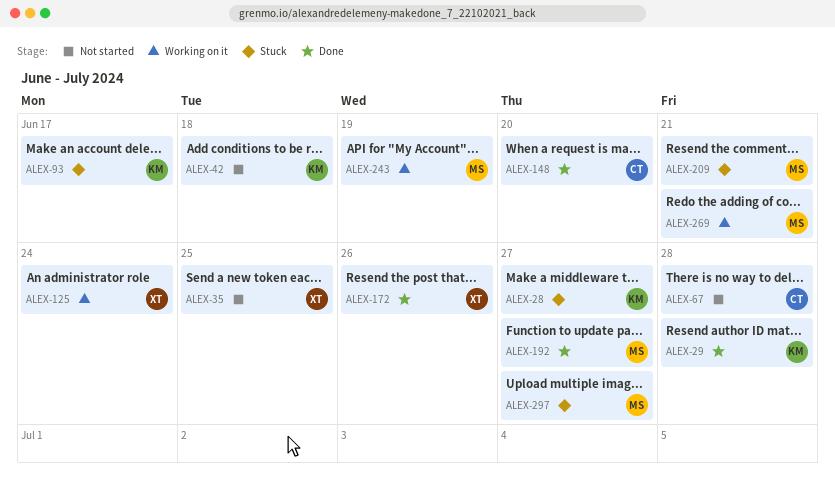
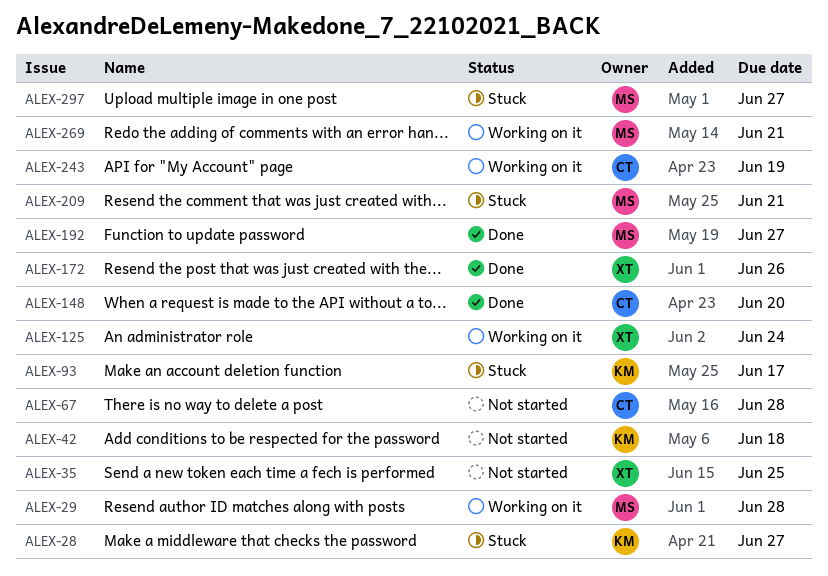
ALEX-29, status: Done -> Working on it
ALEX-29, owner: KM -> MS
ALEX-243, owner: MS -> CT

